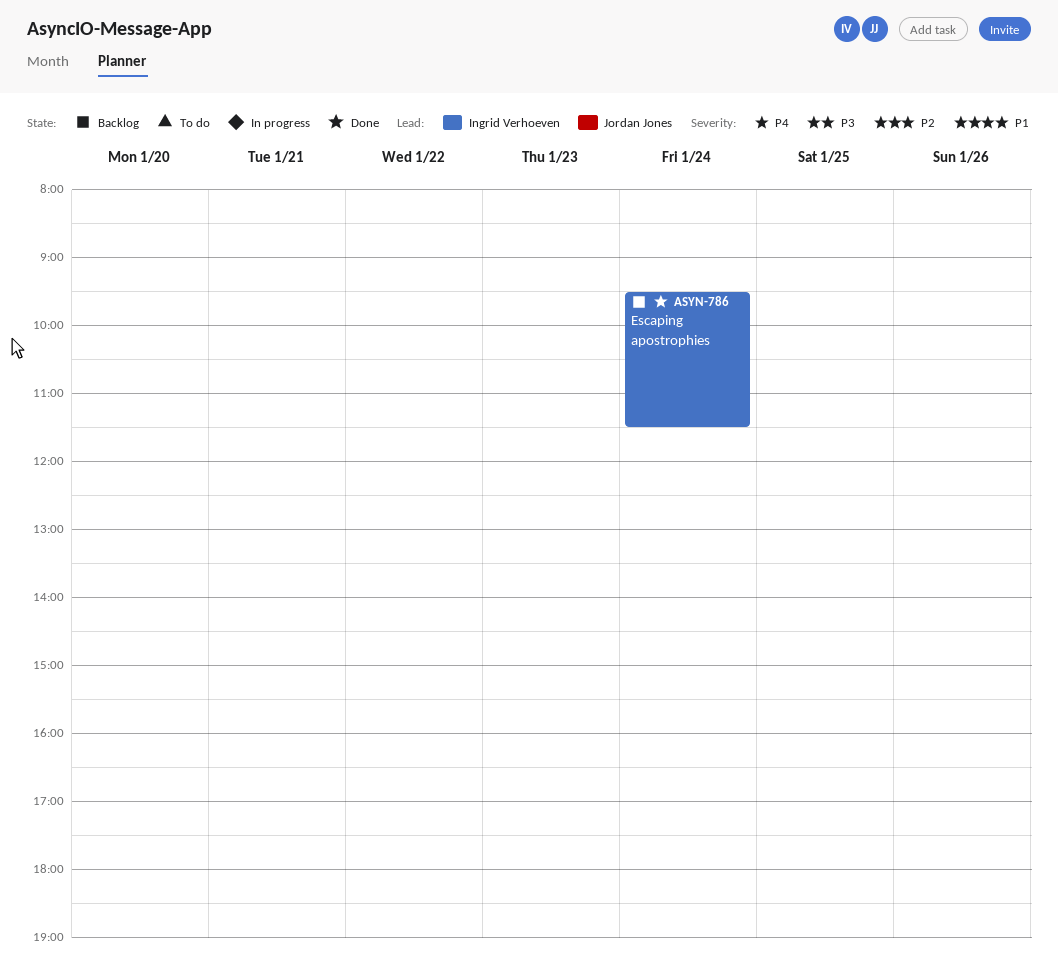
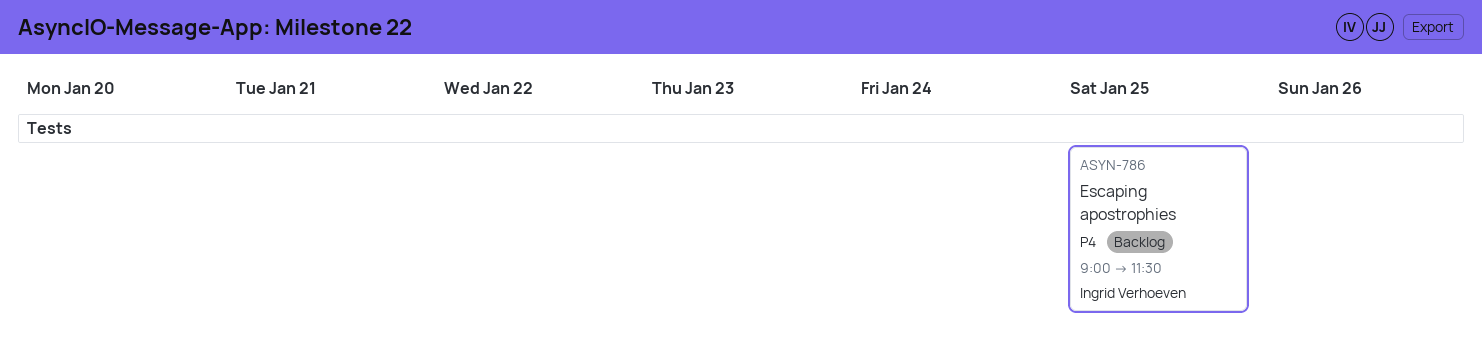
ASYN-786, day: Jan 24 -> Jan 25
ASYN-786, begins: 09:30 -> 09:00

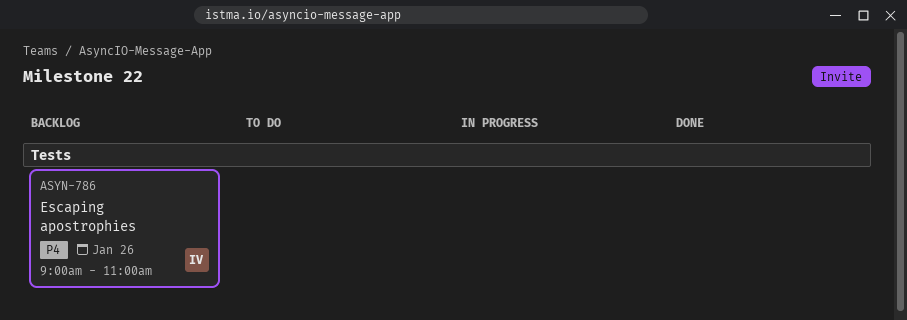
ASYN-786, day: Jan 25 -> Jan 26
ASYN-786, ends: 11:30 -> 11:00

